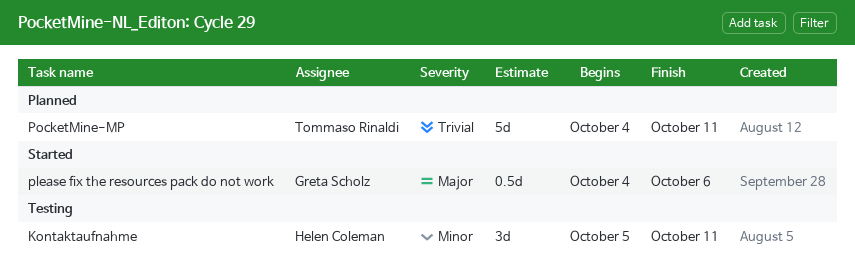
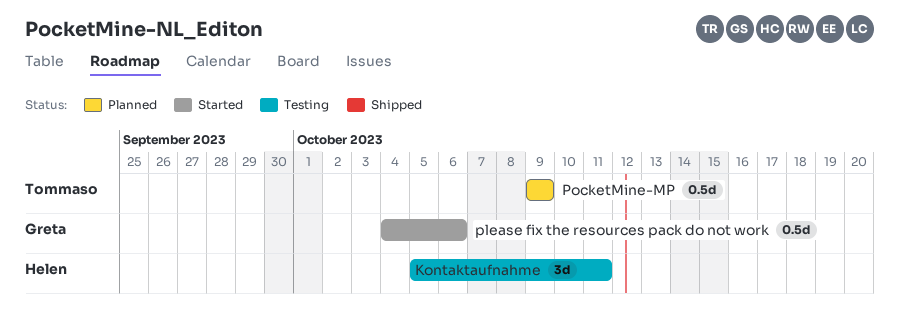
PocketMine-MP, estimate: 5d -> 0.5d
PocketMine-MP, start: Oct 4 -> Oct 9
PocketMine-MP, due: Oct 11 -> Oct 9

